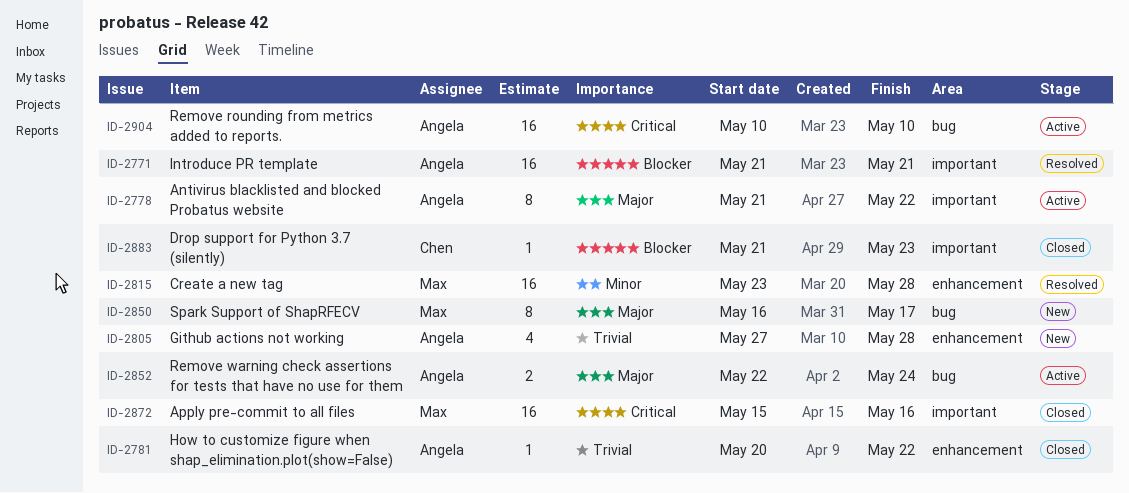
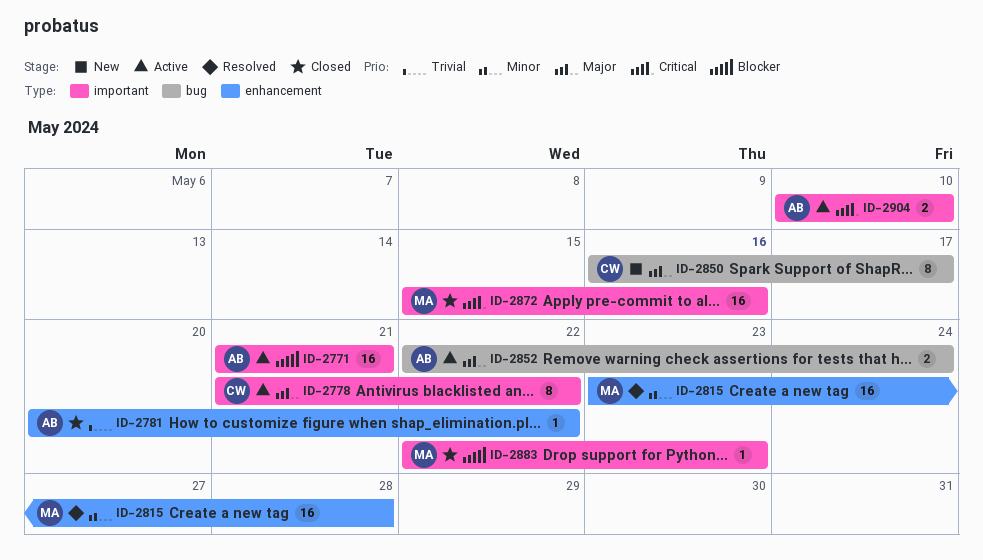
ID-2771, status: Resolved -> Active
ID-2778, owner: Angela -> Chen
ID-2805: present -> none
ID-2850, owner: Max -> Chen
ID-2883, owner: Chen -> Max
ID-2883, start: May 21 -> May 22
ID-2904, label: bug -> important
ID-2904, estimate: 16 -> 2

